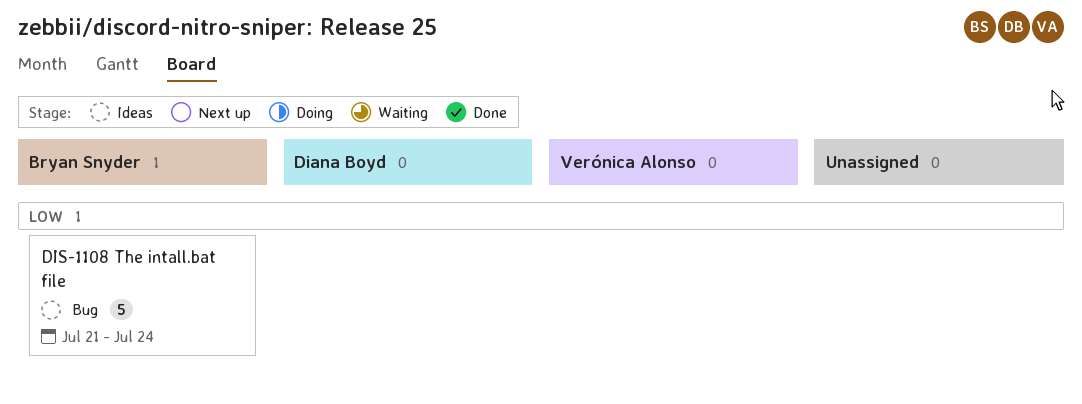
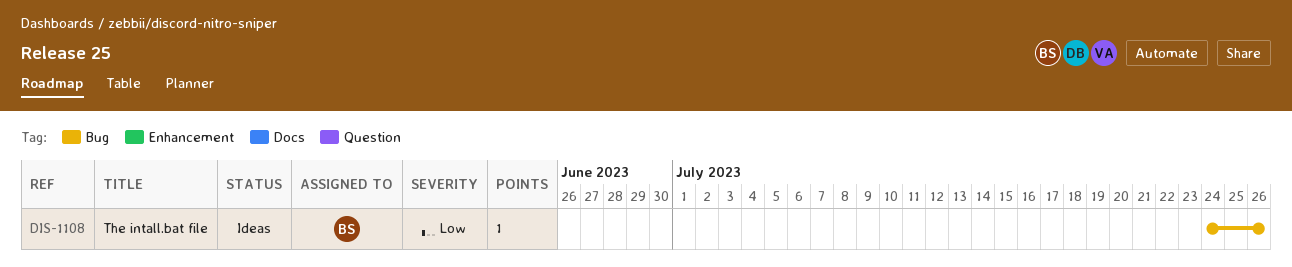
DIS-1108, estimate: 5 -> 1
DIS-1108, start: Jul 21 -> Jul 24
DIS-1108, due: Jul 24 -> Jul 26

